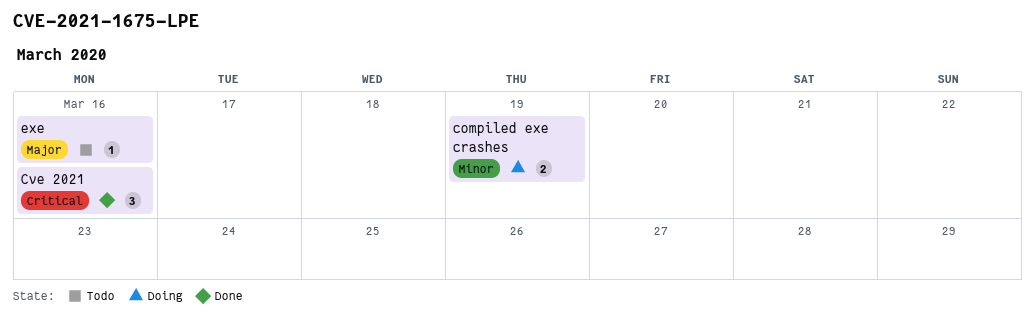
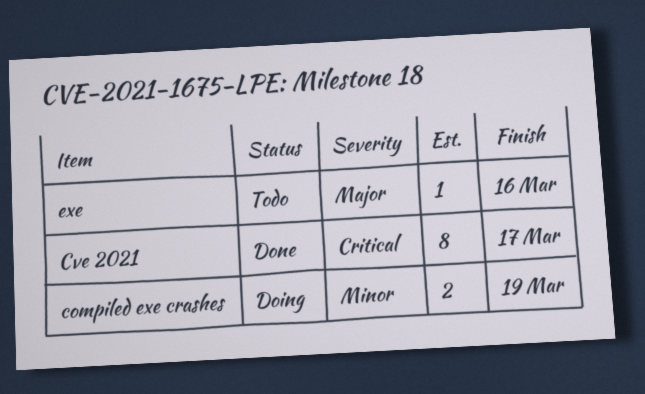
Cve 2021, estimate: 3 -> 8
Cve 2021, due: Mar 16 -> Mar 17

